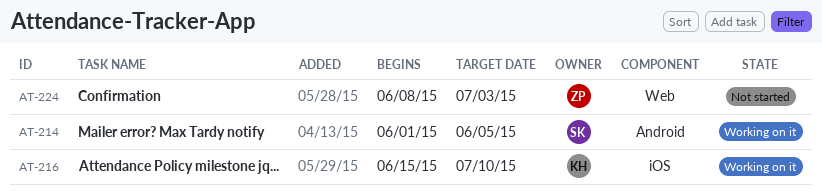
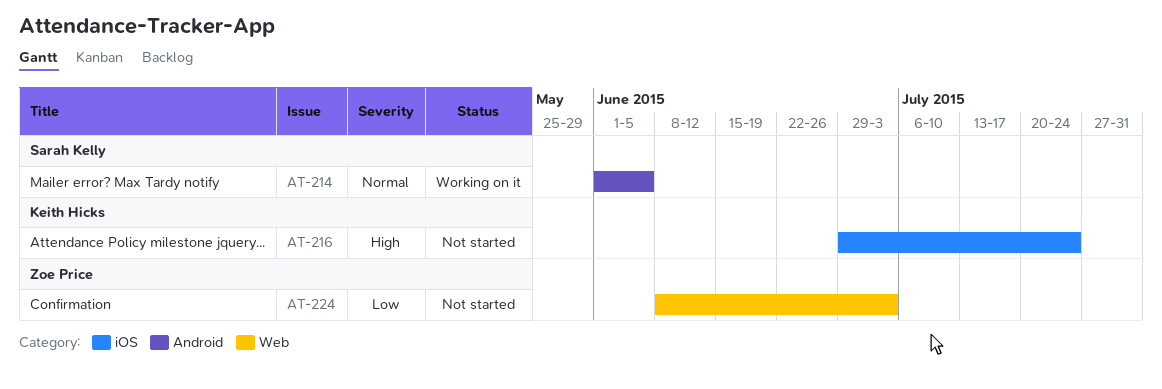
AT-216, status: Working on it -> Not started
AT-216, start: Jun 15 -> Jun 29
AT-216, due: Jul 10 -> Jul 24

